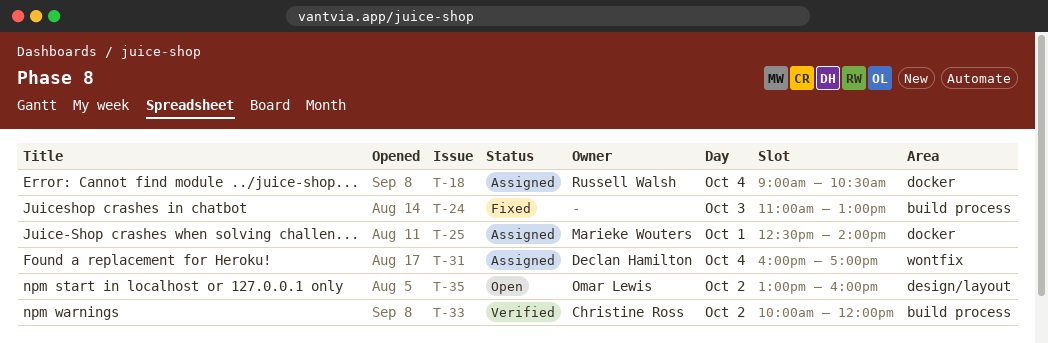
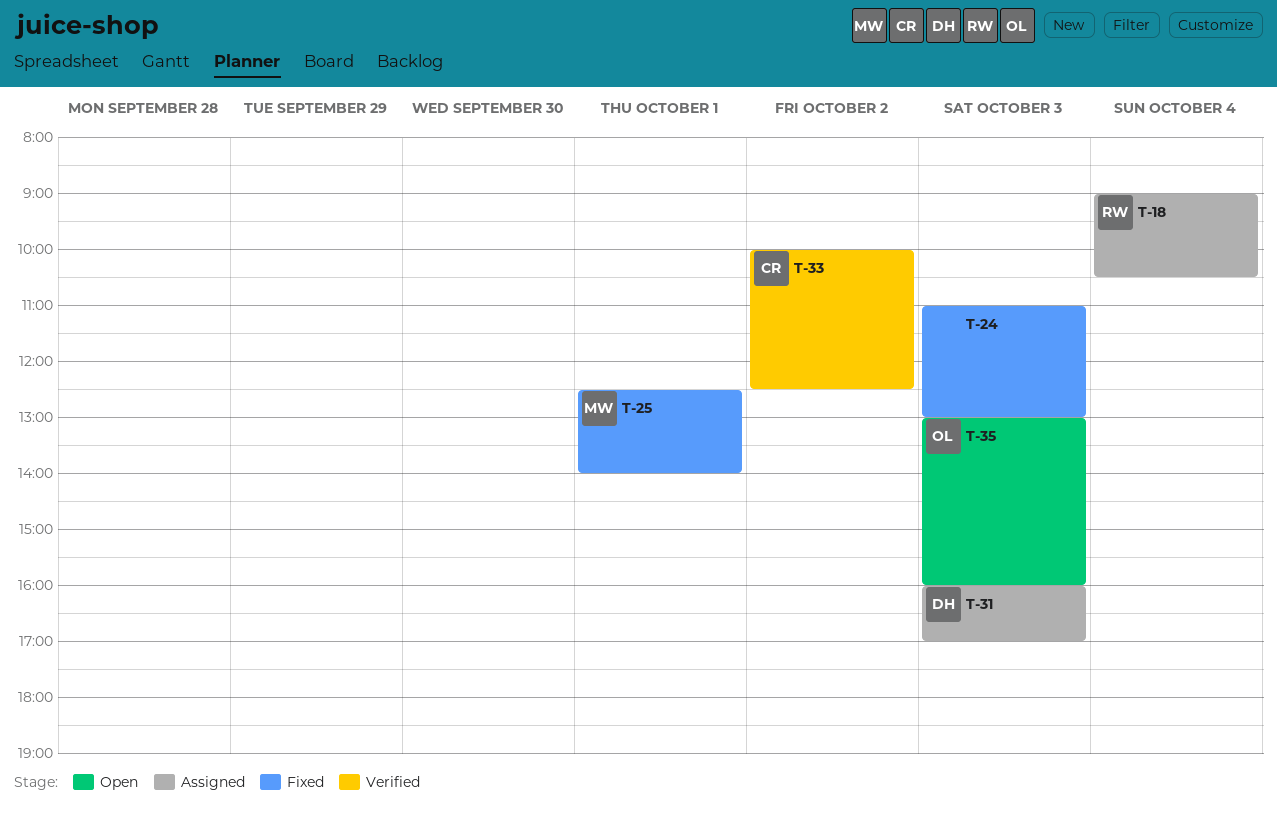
T-25, status: Assigned -> Fixed
T-31, day: Oct 4 -> Oct 3
T-33, ends: 12:00 -> 12:30
T-35, day: Oct 2 -> Oct 3

